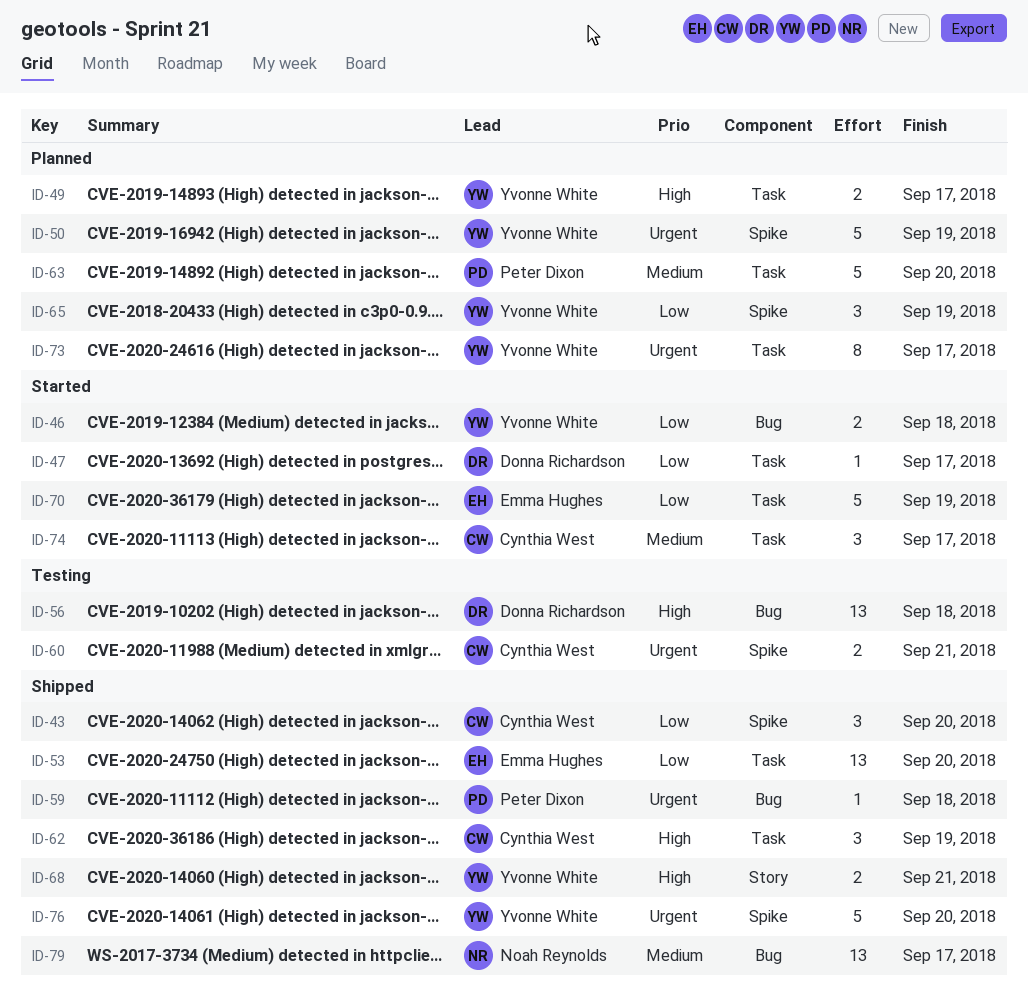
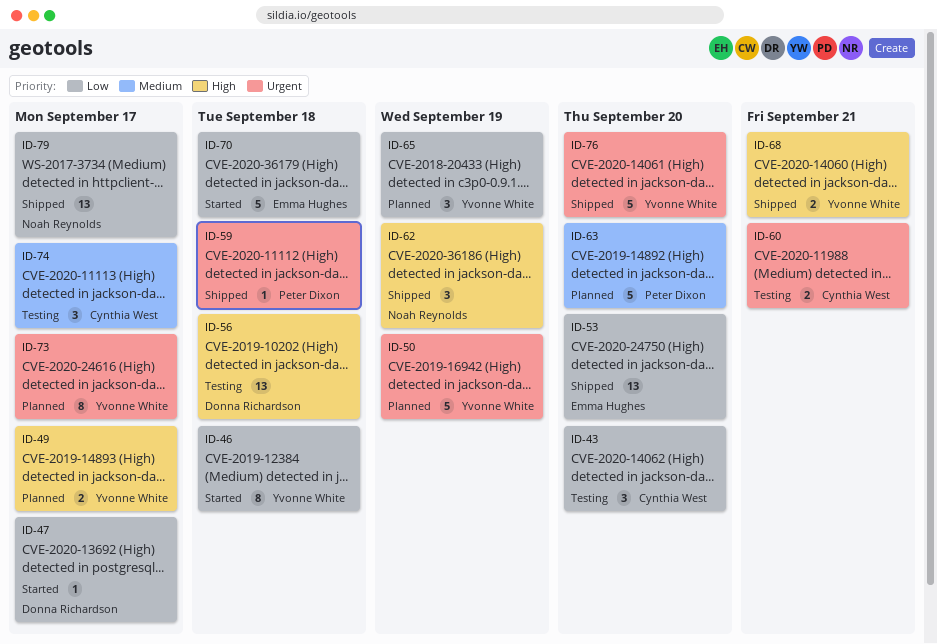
ID-43, status: Shipped -> Testing
ID-46, estimate: 2 -> 8
ID-62, owner: Cynthia West -> Noah Reynolds
ID-70, due: Sep 19 -> Sep 18
ID-74, status: Started -> Testing
ID-79, priority: Medium -> Low

